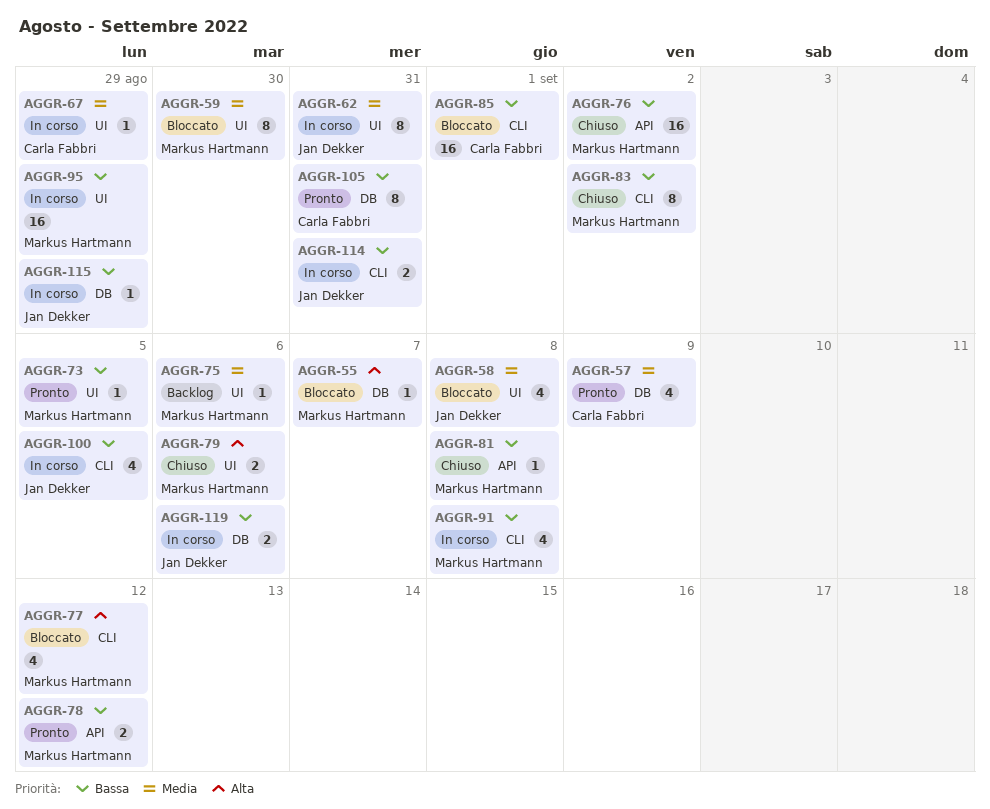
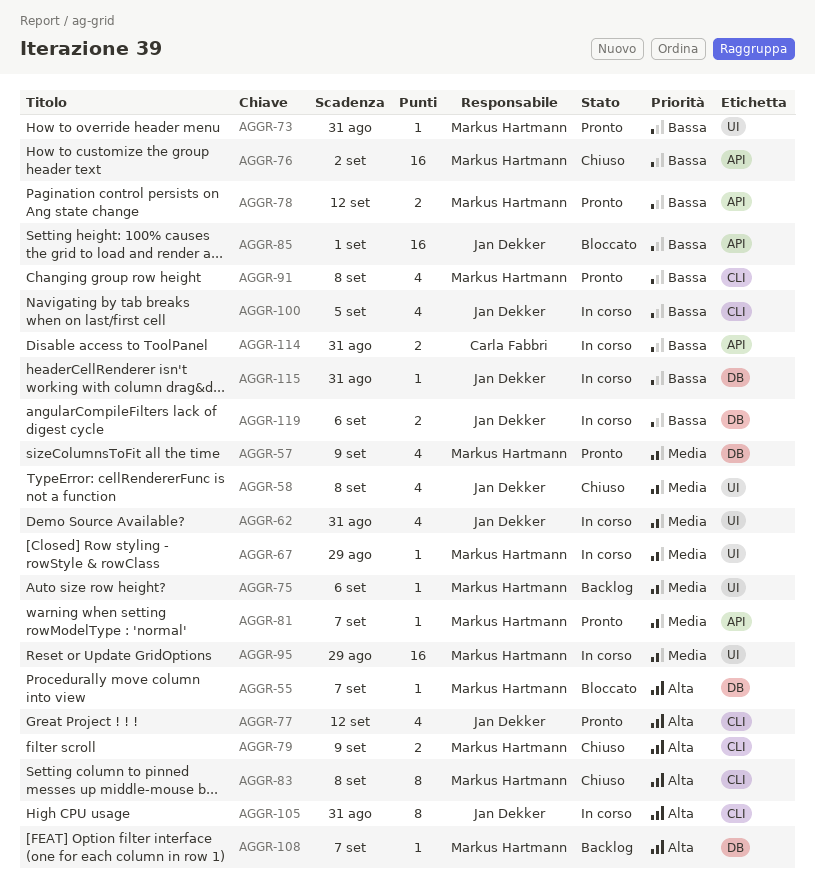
AGGR-57, owner: Carla Fabbri -> Markus Hartmann
AGGR-58, status: Bloccato -> Chiuso
AGGR-59: present -> none
AGGR-62, estimate: 8 -> 4
AGGR-67, owner: Carla Fabbri -> Markus Hartmann
AGGR-73, due: Sep 5 -> Aug 31
AGGR-77, status: Bloccato -> Pronto
AGGR-77, owner: Markus Hartmann -> Jan Dekker
AGGR-79, label: UI -> CLI
AGGR-79, due: Sep 6 -> Sep 9
AGGR-81, status: Chiuso -> Pronto
AGGR-81, priority: Bassa -> Media
AGGR-81, due: Sep 8 -> Sep 7
AGGR-83, priority: Bassa -> Alta
AGGR-83, due: Sep 2 -> Sep 8
AGGR-85, owner: Carla Fabbri -> Jan Dekker
AGGR-85, label: CLI -> API
AGGR-91, status: In corso -> Pronto
AGGR-95, priority: Bassa -> Media
AGGR-105, status: Pronto -> In corso
AGGR-105, owner: Carla Fabbri -> Jan Dekker
AGGR-105, priority: Bassa -> Alta
AGGR-105, label: DB -> CLI
AGGR-108: none -> present
AGGR-114, owner: Jan Dekker -> Carla Fabbri
AGGR-114, label: CLI -> API
AGGR-115, due: Aug 29 -> Aug 31

